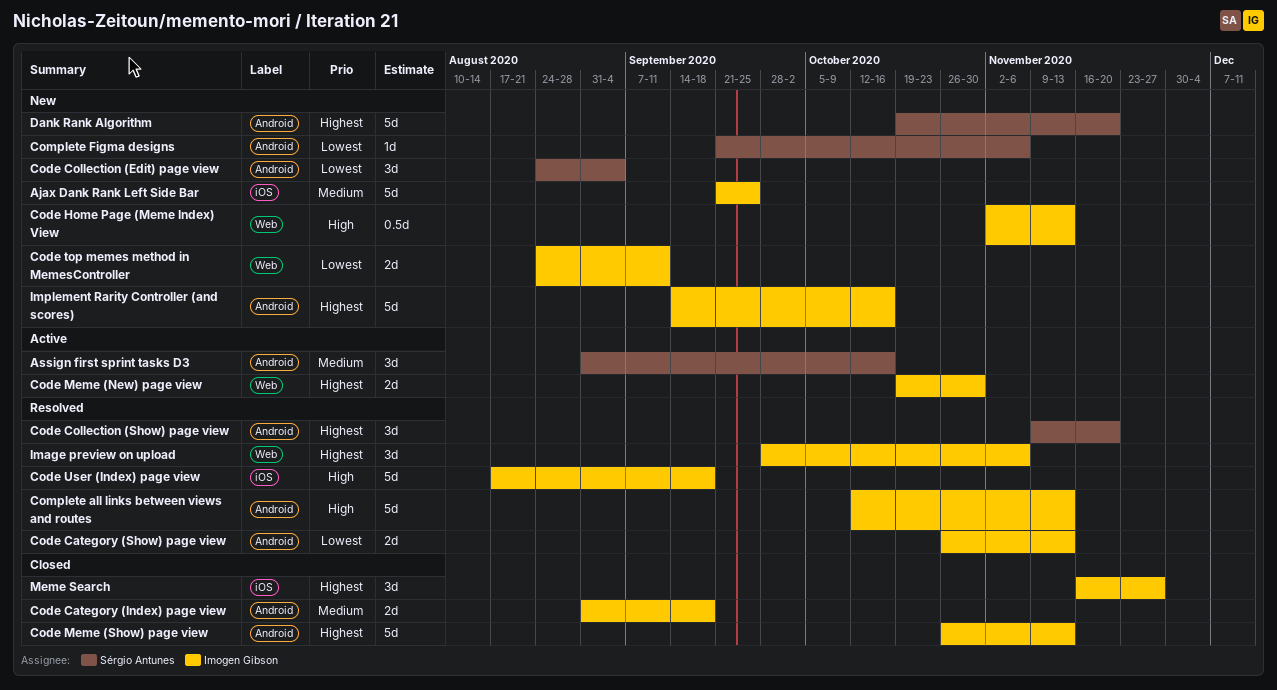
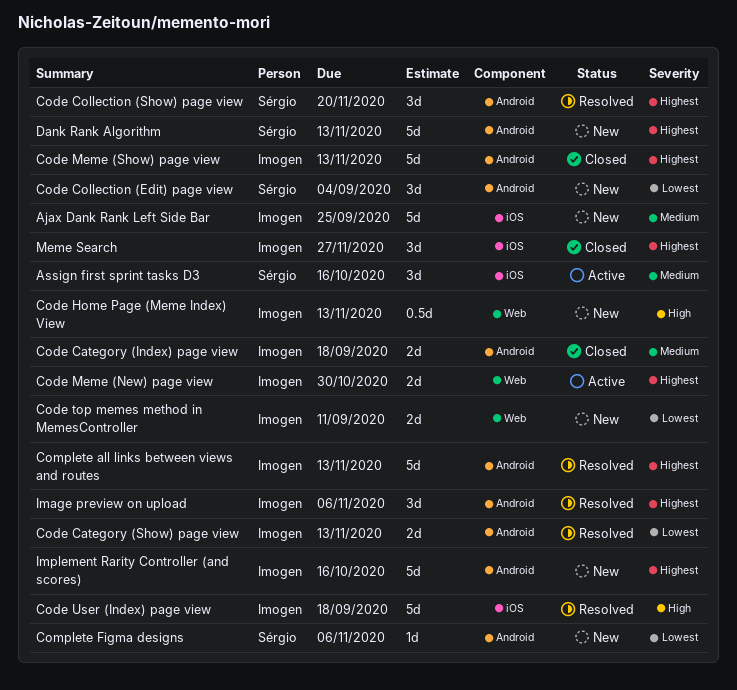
Assign first sprint tasks D3, label: Android -> iOS
Complete all links between views and routes, priority: High -> Highest
Dank Rank Algorithm, due: Nov 20 -> Nov 13
Image preview on upload, label: Web -> Android

